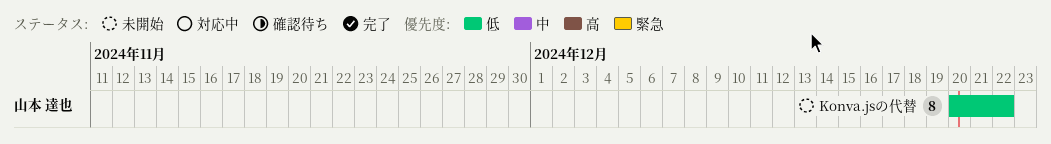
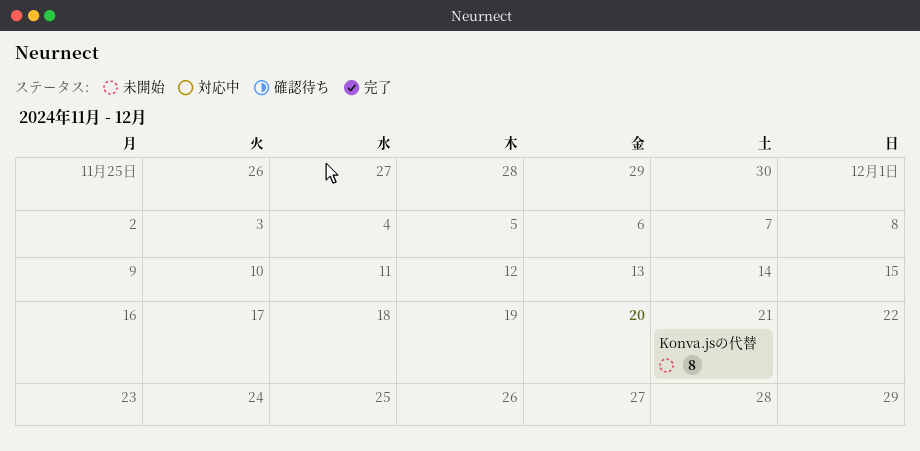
Konva.jsの代替, due: Dec 22 -> Dec 21

